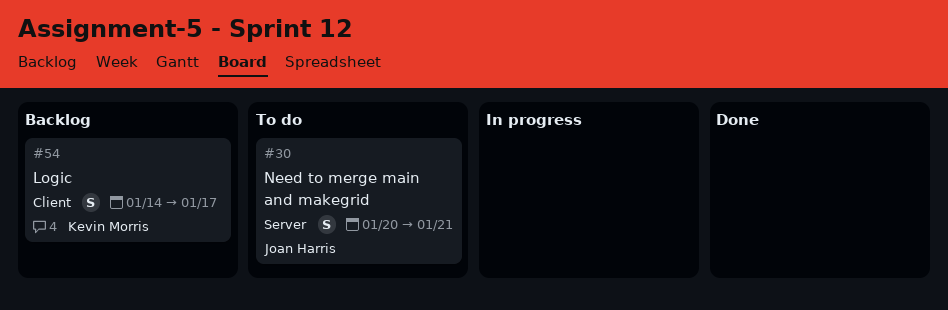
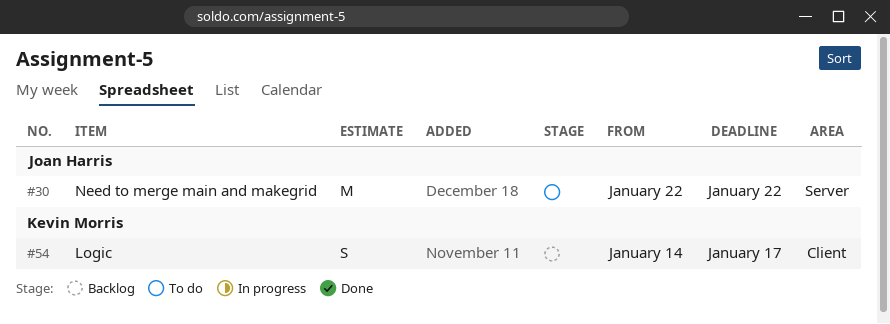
#30, estimate: S -> M
#30, start: Jan 20 -> Jan 22
#30, due: Jan 21 -> Jan 22

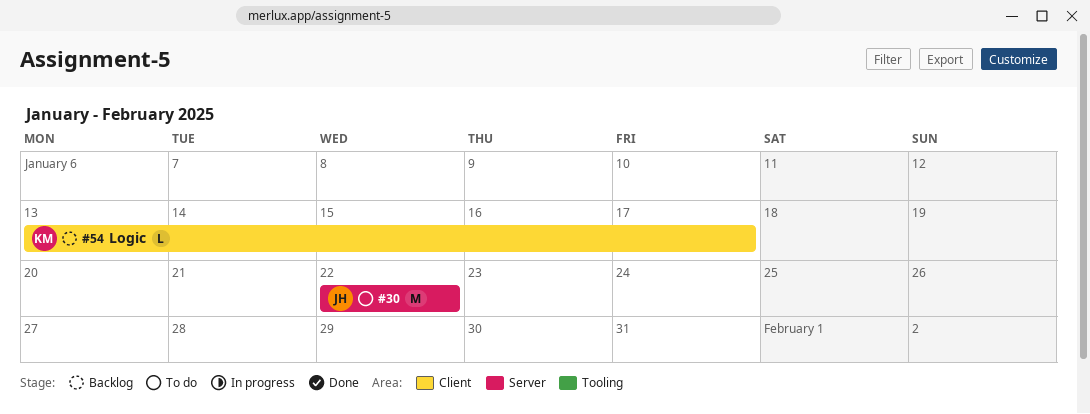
#54, estimate: S -> L
#54, start: Jan 14 -> Jan 13

